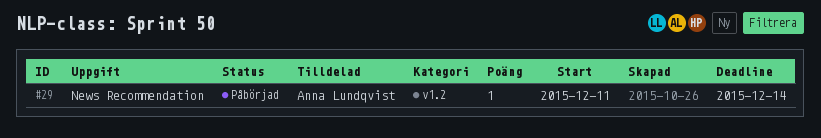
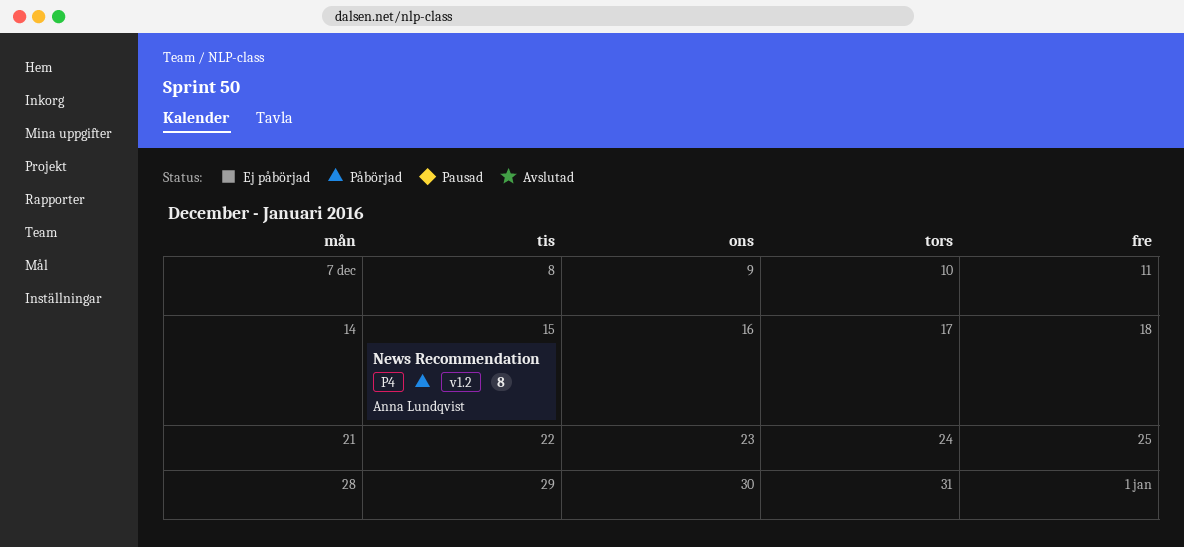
News Recommendation, estimate: 1 -> 8
News Recommendation, due: Dec 14 -> Dec 15

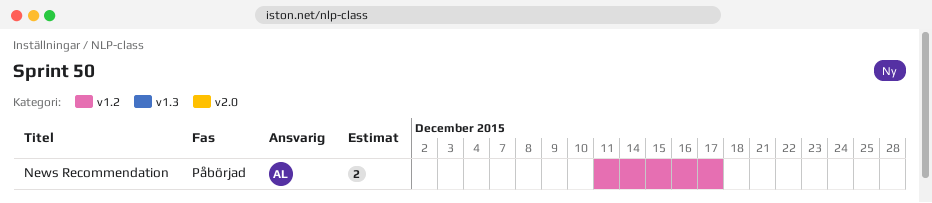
News Recommendation, estimate: 8 -> 2
News Recommendation, due: Dec 15 -> Dec 17

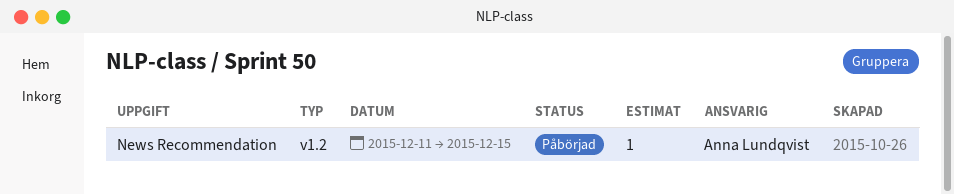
News Recommendation, estimate: 2 -> 1
News Recommendation, due: Dec 17 -> Dec 15

